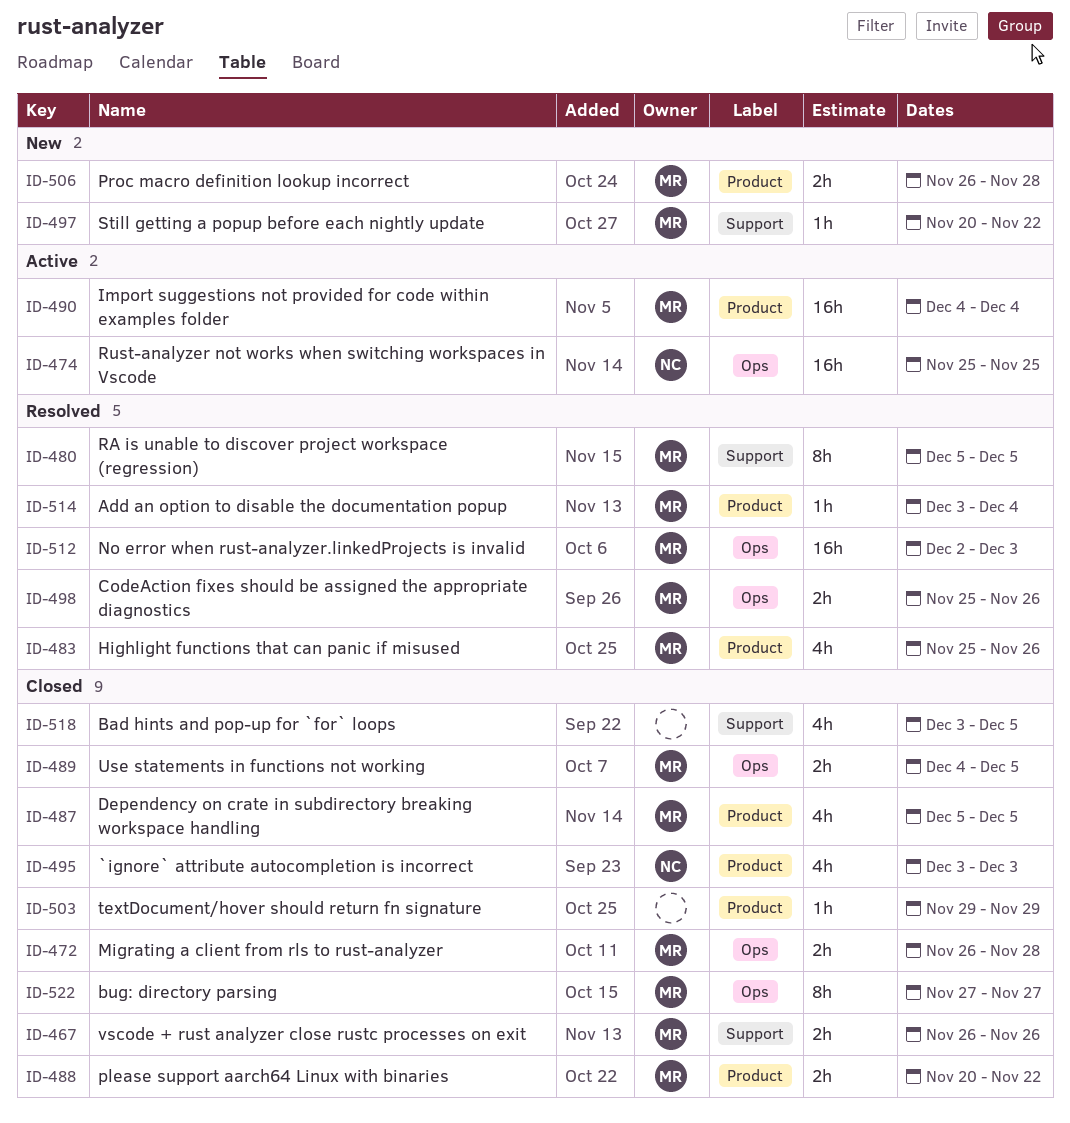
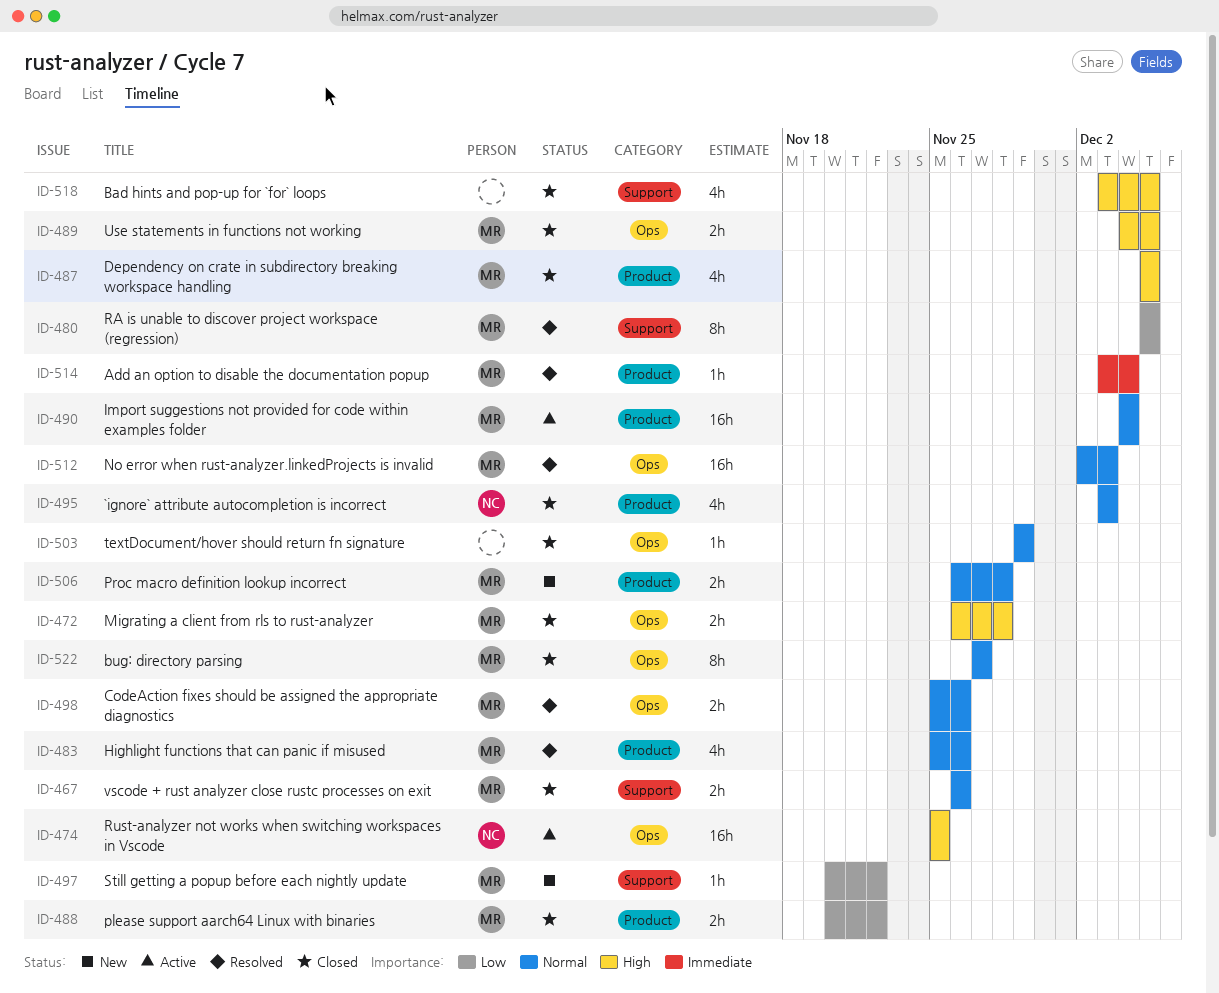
ID-503, label: Product -> Ops

